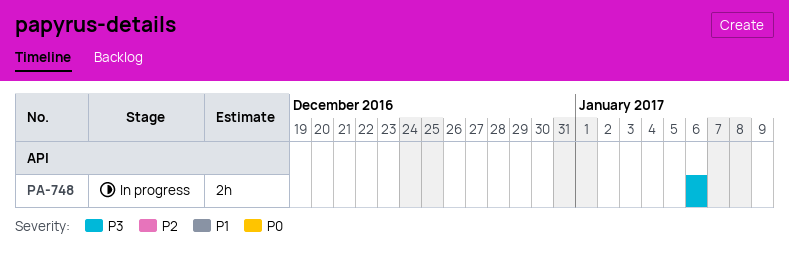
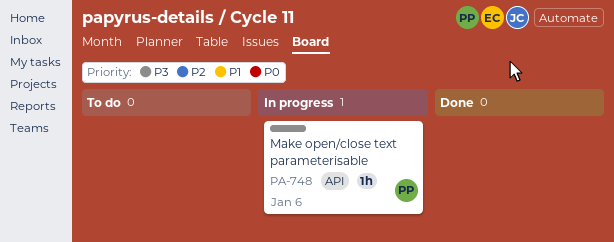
PA-748, estimate: 2h -> 1h

